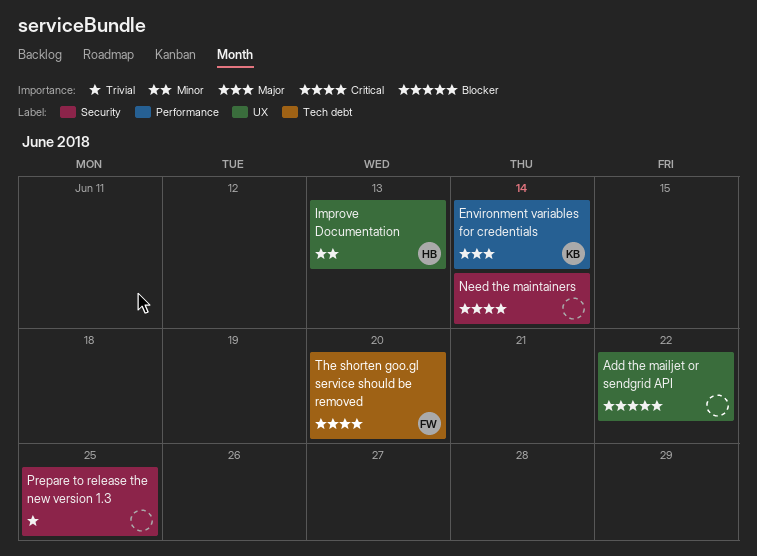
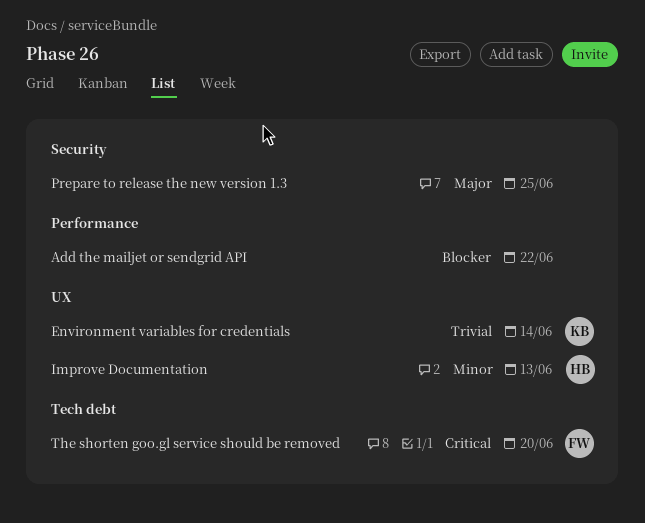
Add the mailjet or sendgrid API, label: UX -> Performance
Environment variables for credentials, priority: Major -> Trivial
Environment variables for credentials, label: Performance -> UX
Need the maintainers: present -> none
Prepare to release the new version 1.3, priority: Trivial -> Major

